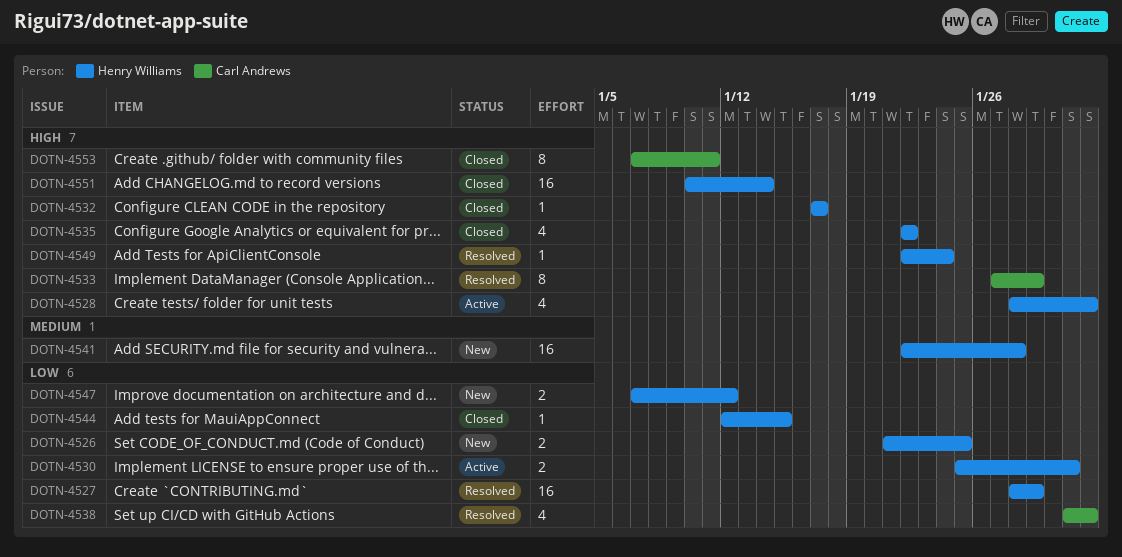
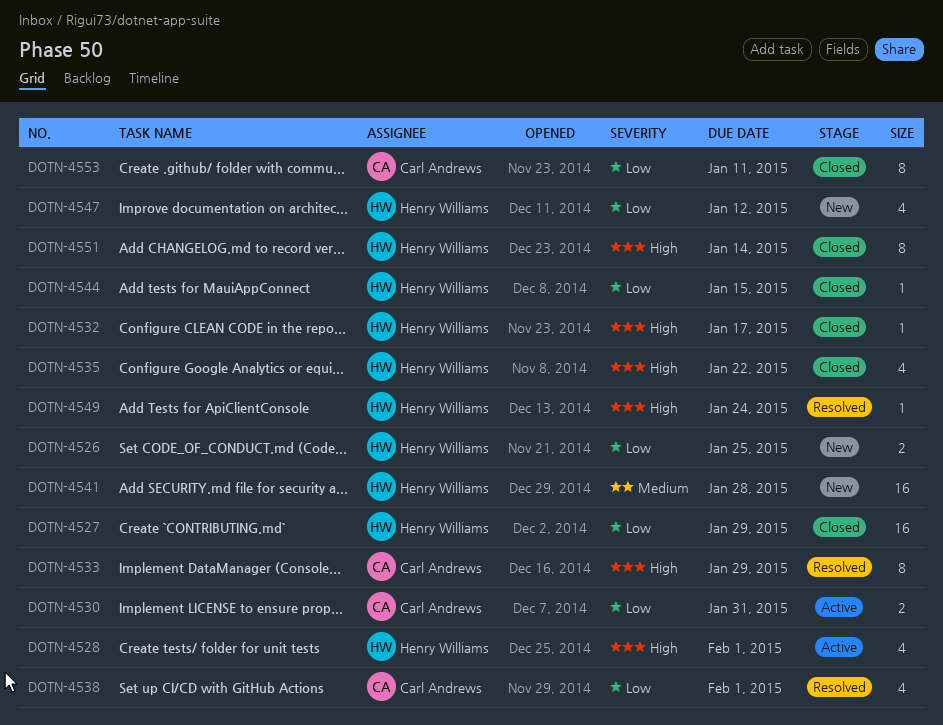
DOTN-4527, status: Resolved -> Closed
DOTN-4530, owner: Henry Williams -> Carl Andrews
DOTN-4547, estimate: 2 -> 4
DOTN-4551, estimate: 16 -> 8
DOTN-4553, priority: High -> Low

